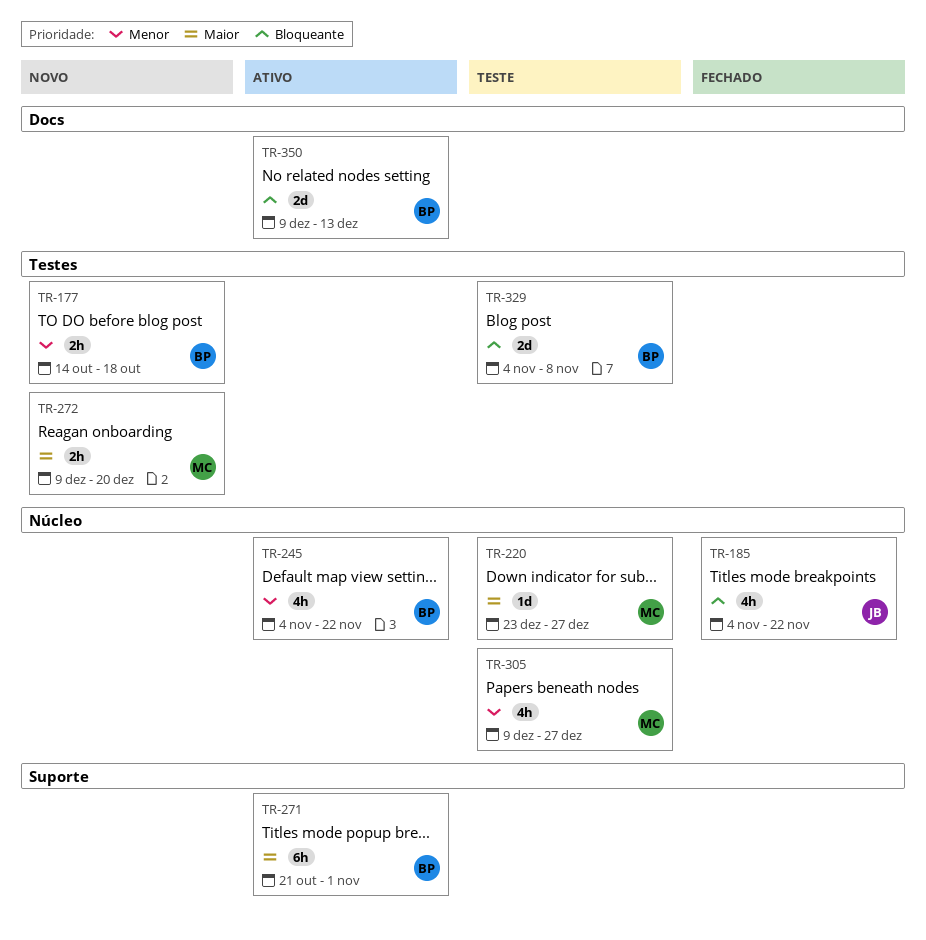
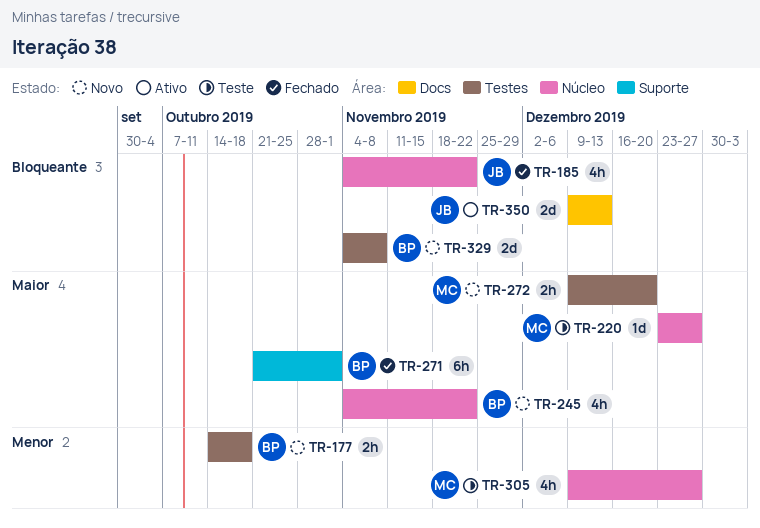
TR-245, status: Ativo -> Novo
TR-245, priority: Menor -> Maior
TR-271, status: Ativo -> Fechado
TR-329, status: Teste -> Novo
TR-350, owner: BP -> JB

